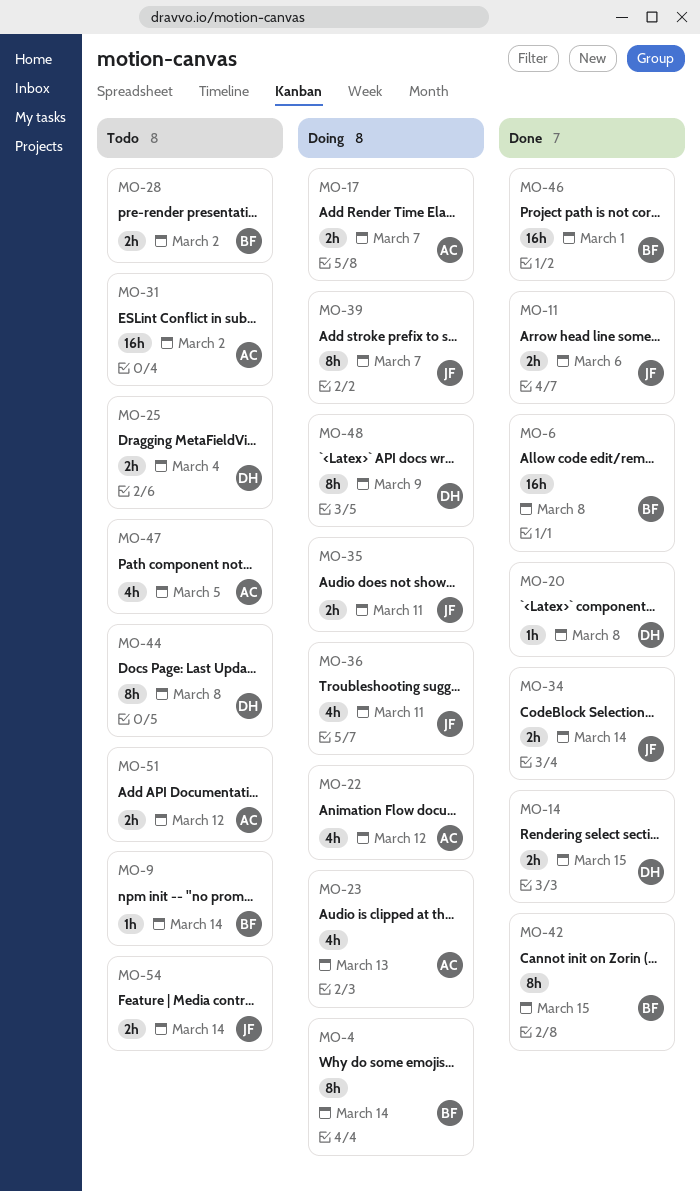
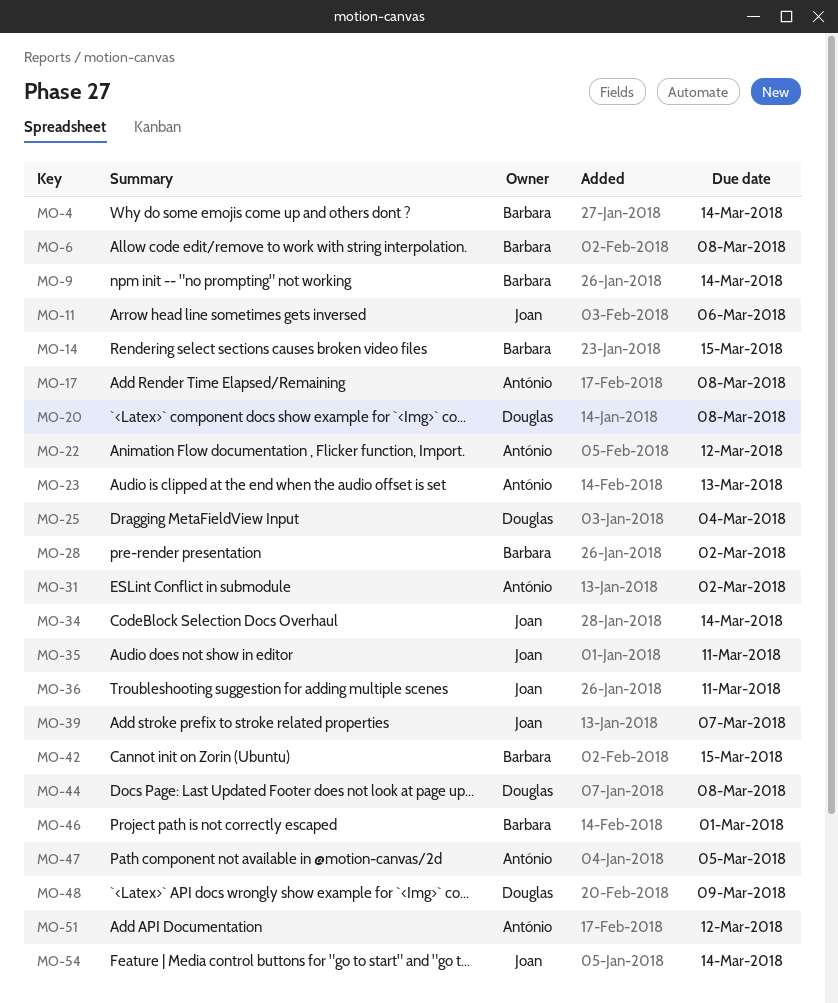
MO-14, owner: Douglas -> Barbara
MO-17, due: Mar 7 -> Mar 8

